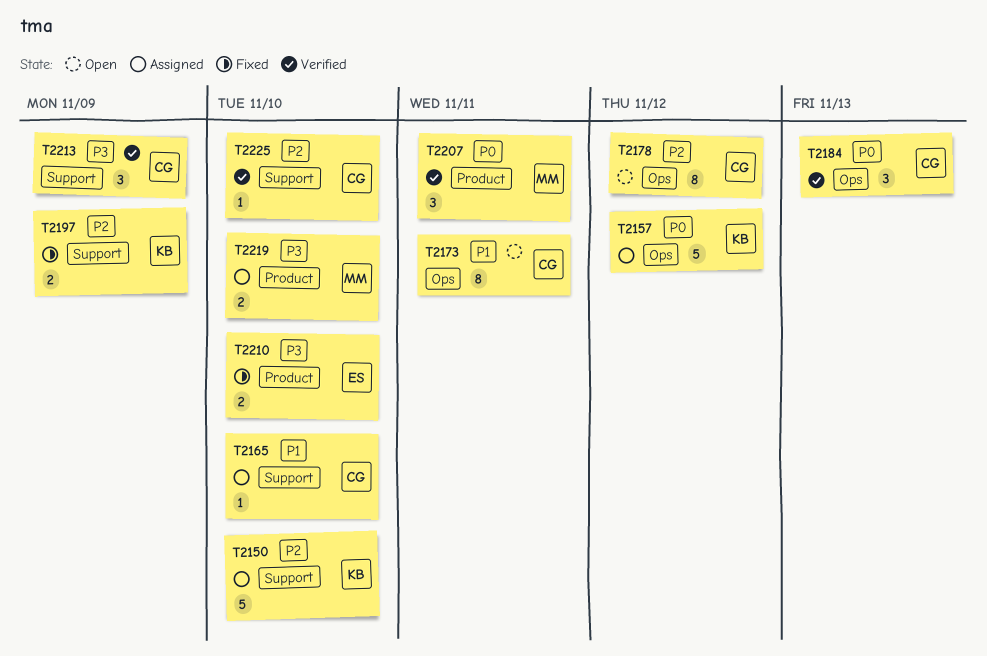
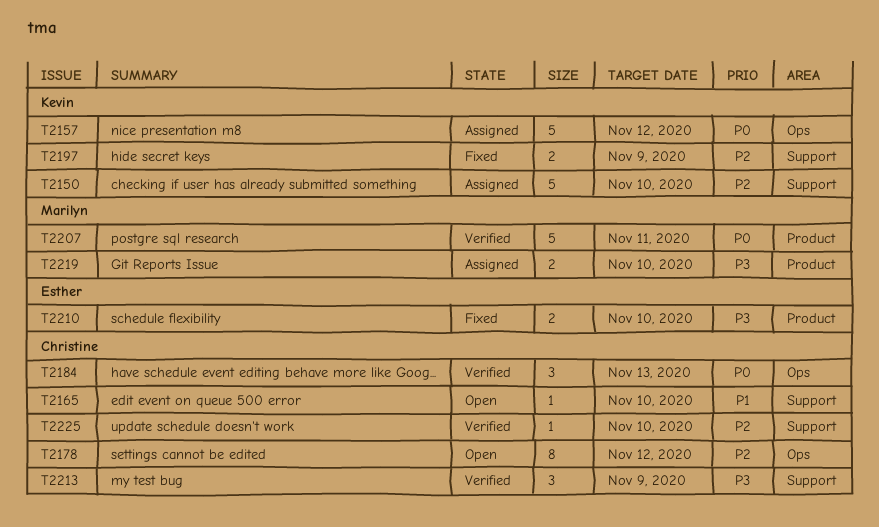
T2165, status: Assigned -> Open
T2173: present -> none
T2207, estimate: 3 -> 5

